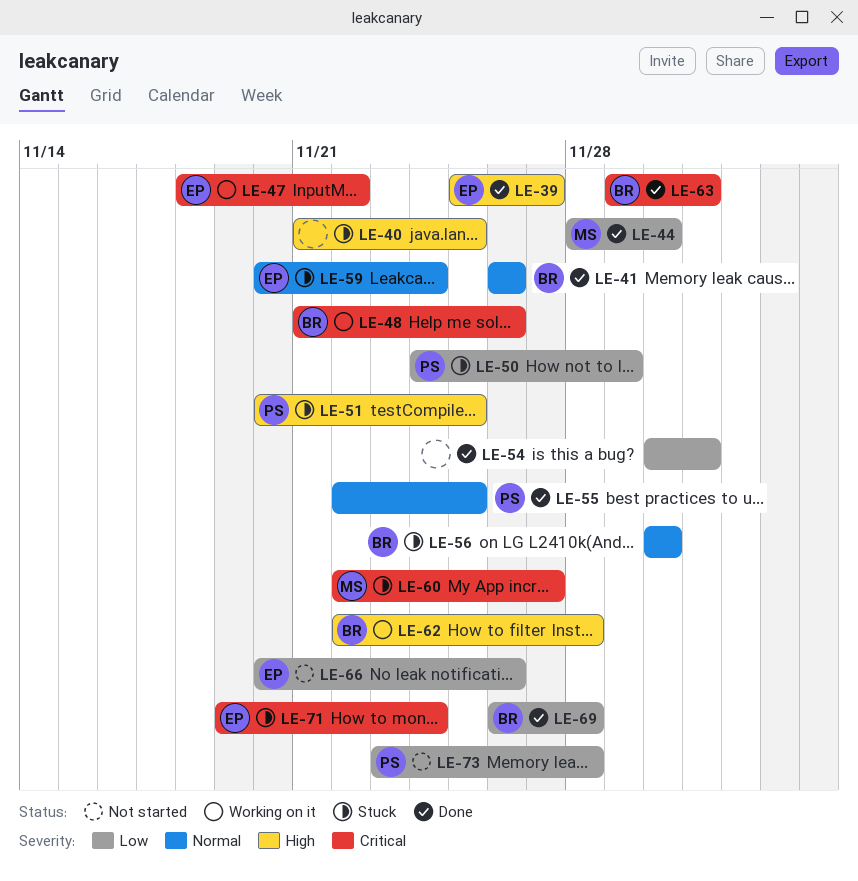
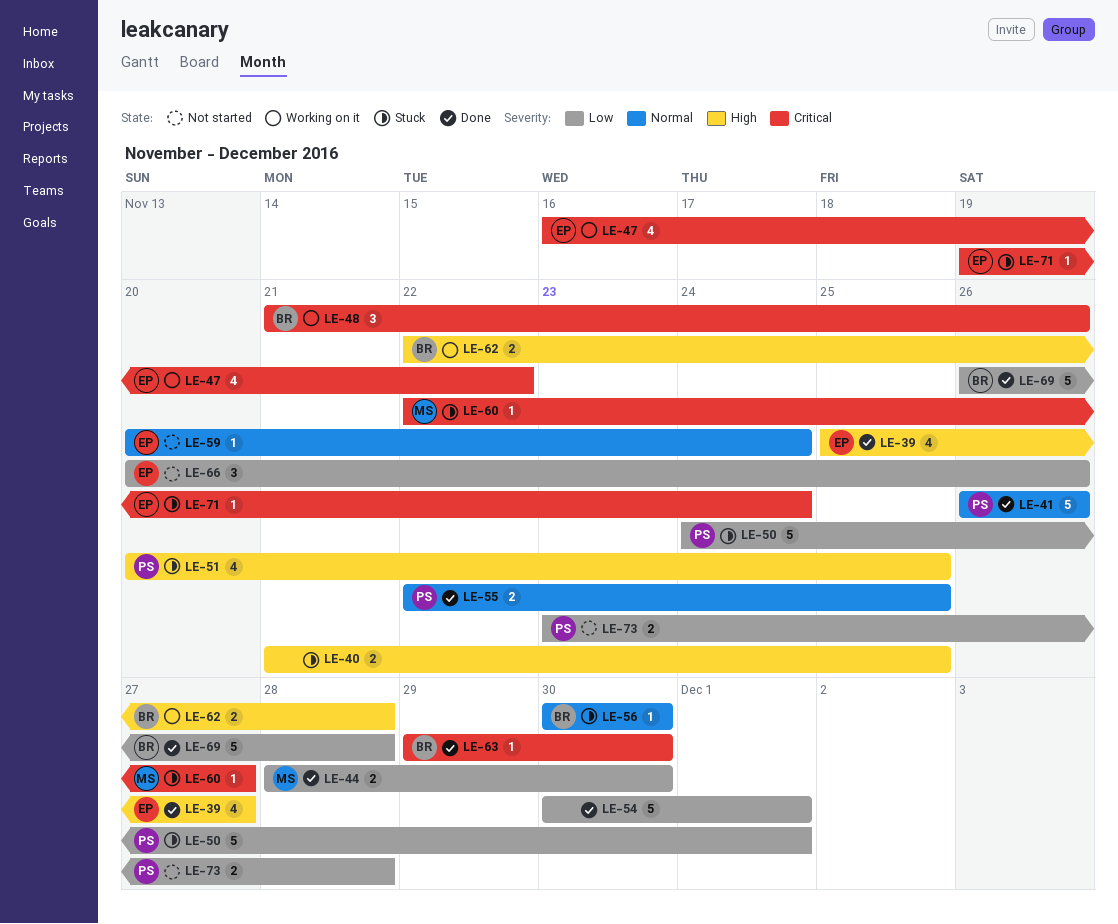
LE-41, owner: BR -> PS
LE-47, start: Nov 18 -> Nov 16
LE-50, due: Nov 29 -> Dec 1
LE-59, status: Stuck -> Not started
LE-63, due: Dec 1 -> Nov 30

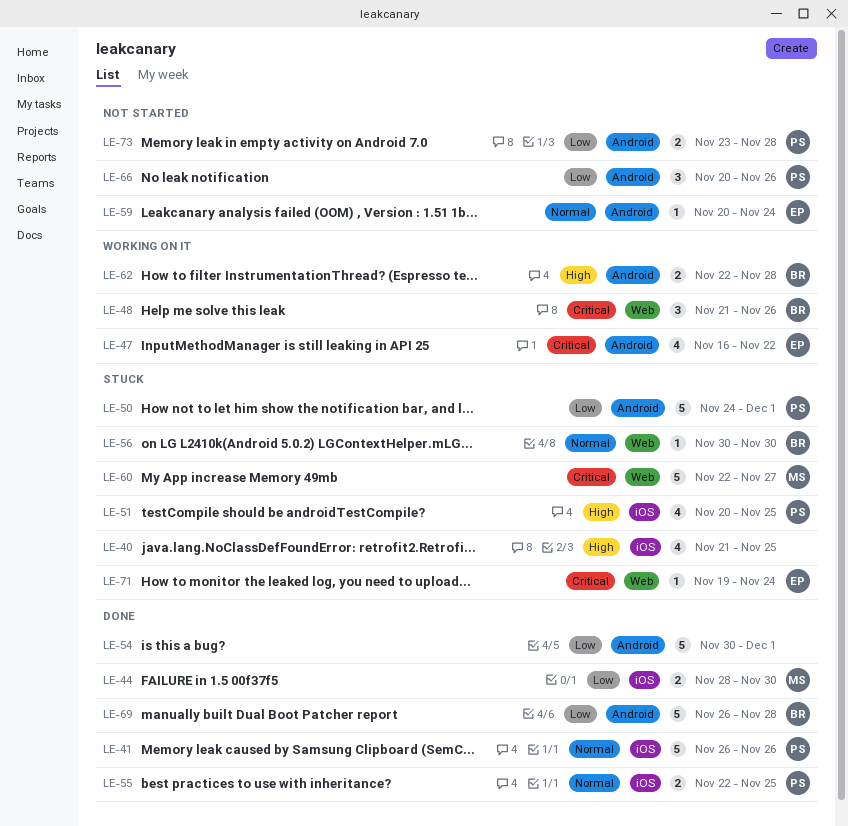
LE-39: present -> none
LE-40, estimate: 2 -> 4
LE-60, estimate: 1 -> 5
LE-63: present -> none
LE-66, owner: EP -> PS

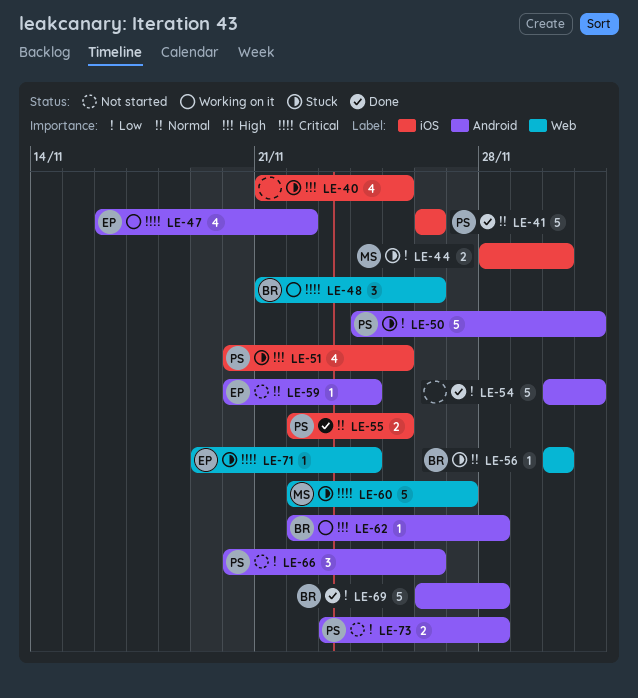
LE-44, status: Done -> Stuck
LE-62, estimate: 2 -> 1

